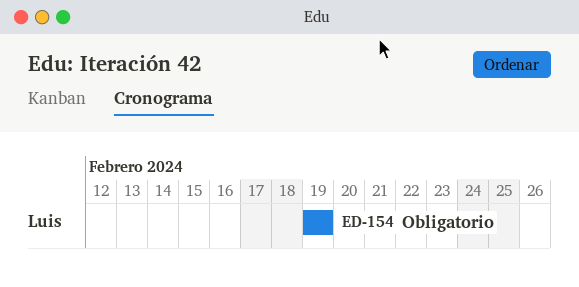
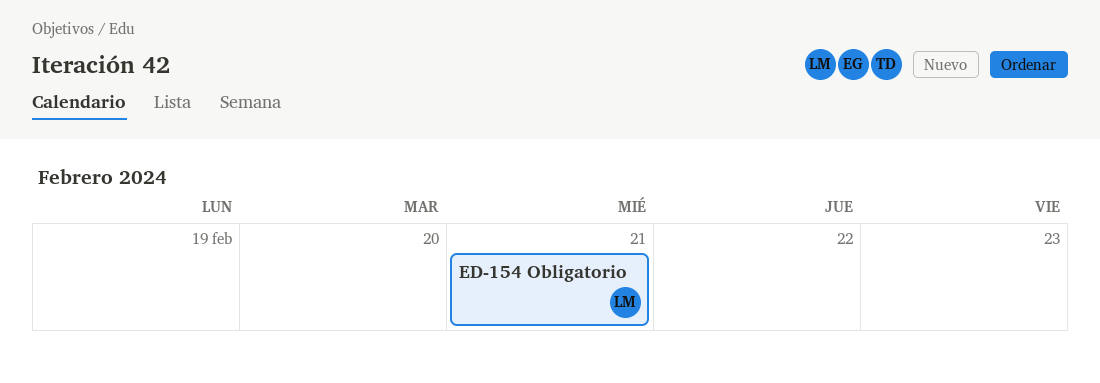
ED-154, due: Feb 19 -> Feb 21

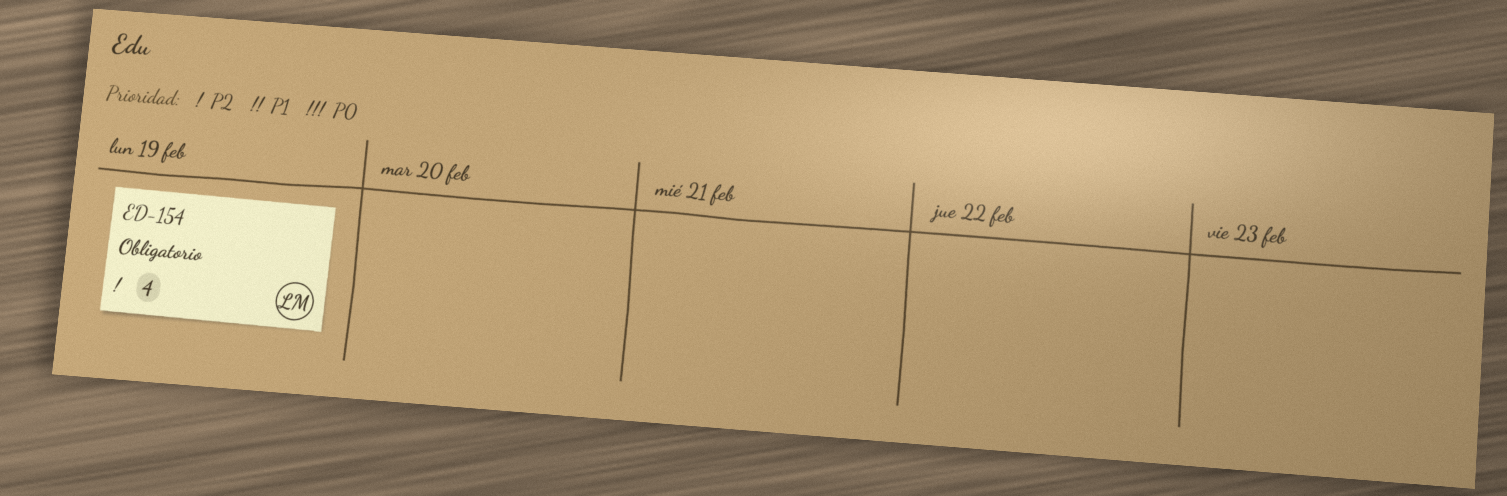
ED-154, due: Feb 21 -> Feb 19

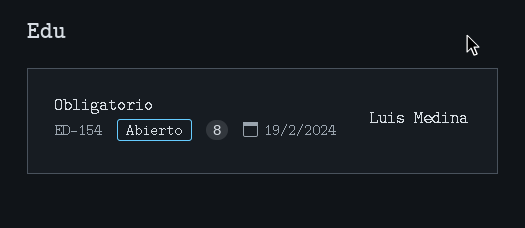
ED-154, estimate: 4 -> 8

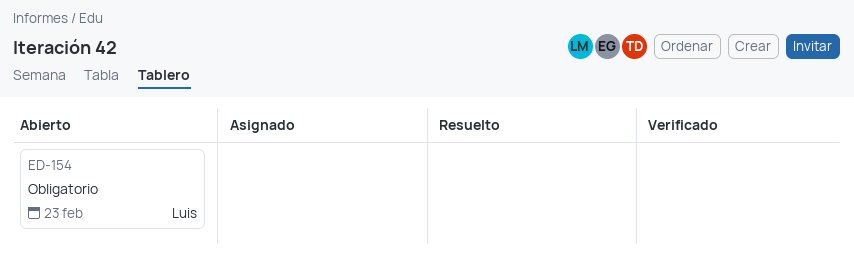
ED-154, due: Feb 19 -> Feb 23

